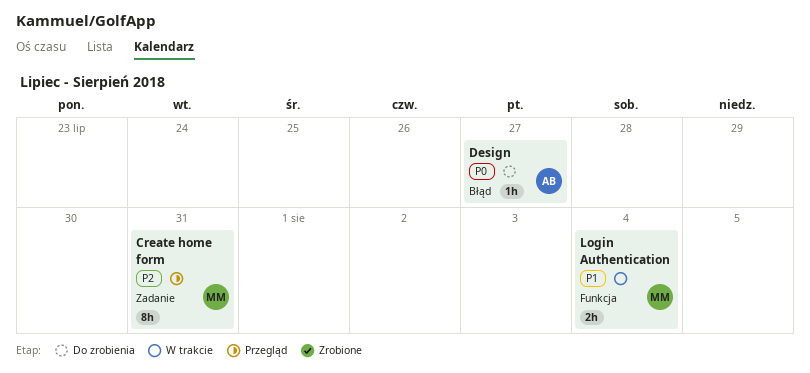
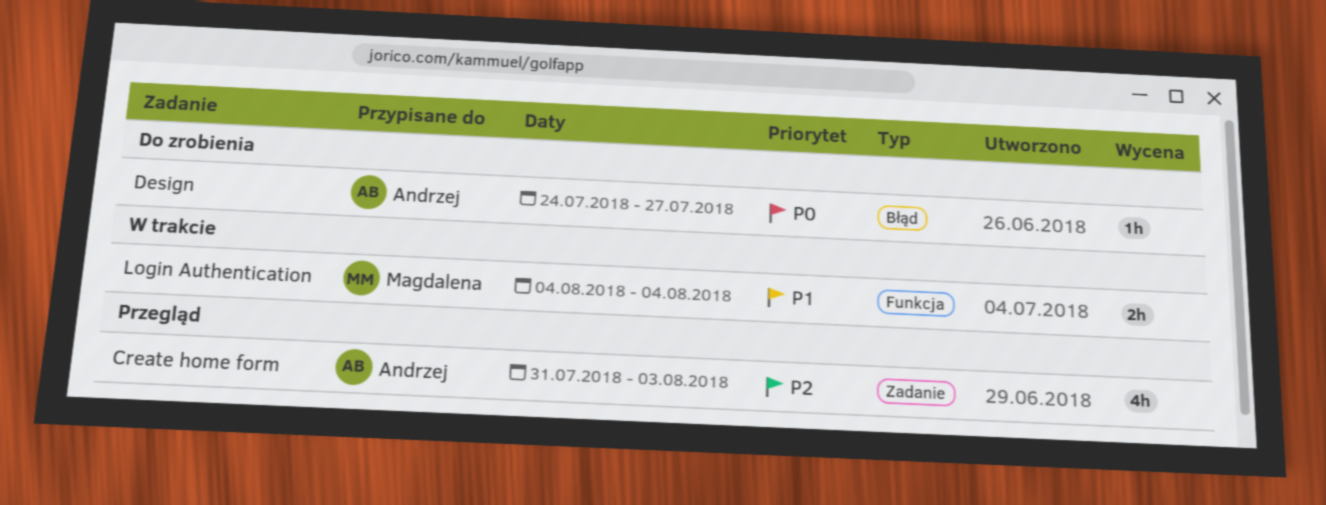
Create home form, owner: Magdalena -> Andrzej
Create home form, estimate: 8h -> 4h
Create home form, due: Jul 31 -> Aug 3

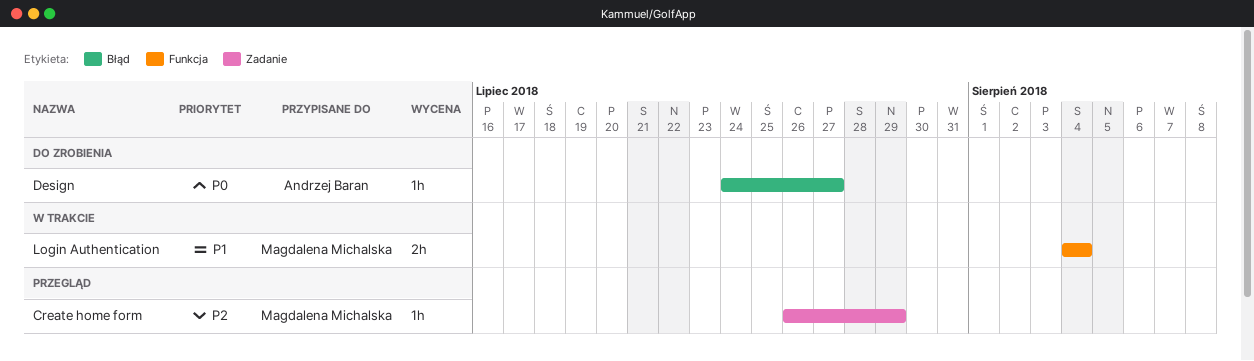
Create home form, owner: Andrzej Baran -> Magdalena Michalska
Create home form, estimate: 4h -> 1h
Create home form, start: Jul 31 -> Jul 26
Create home form, due: Aug 3 -> Jul 29

